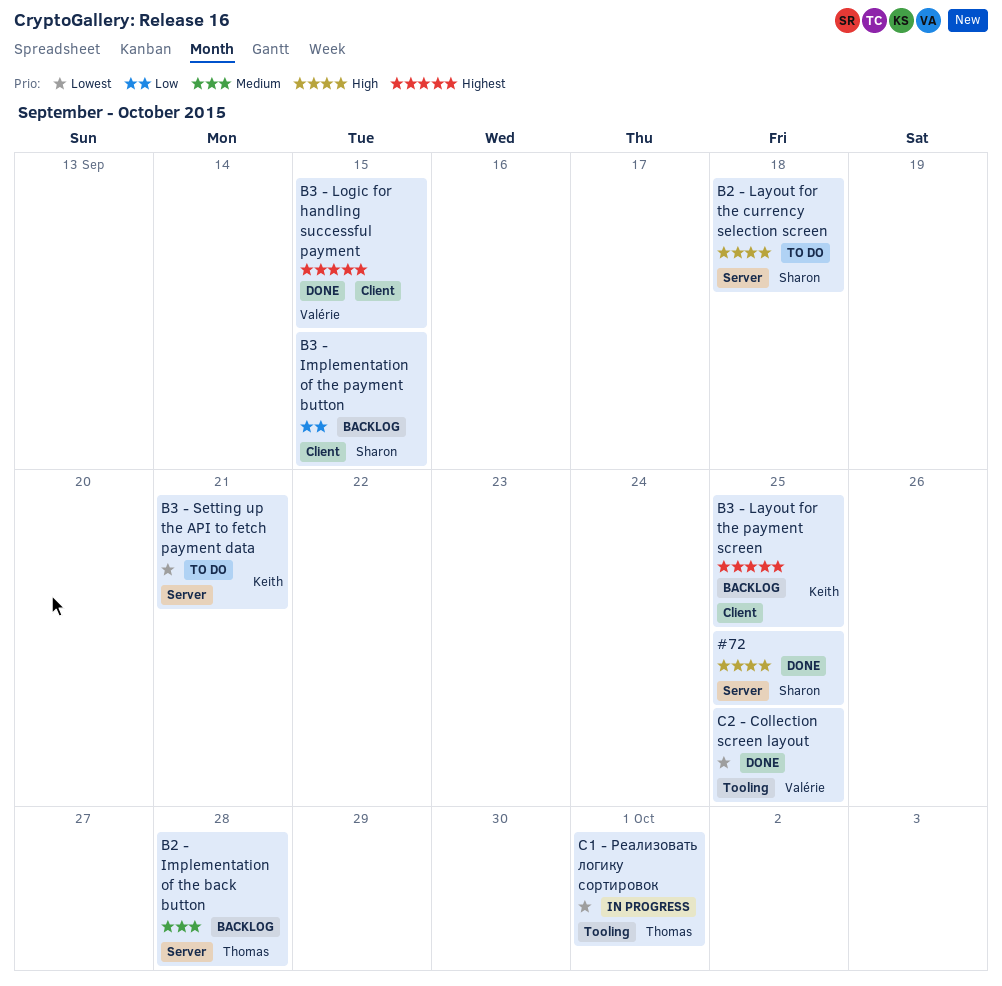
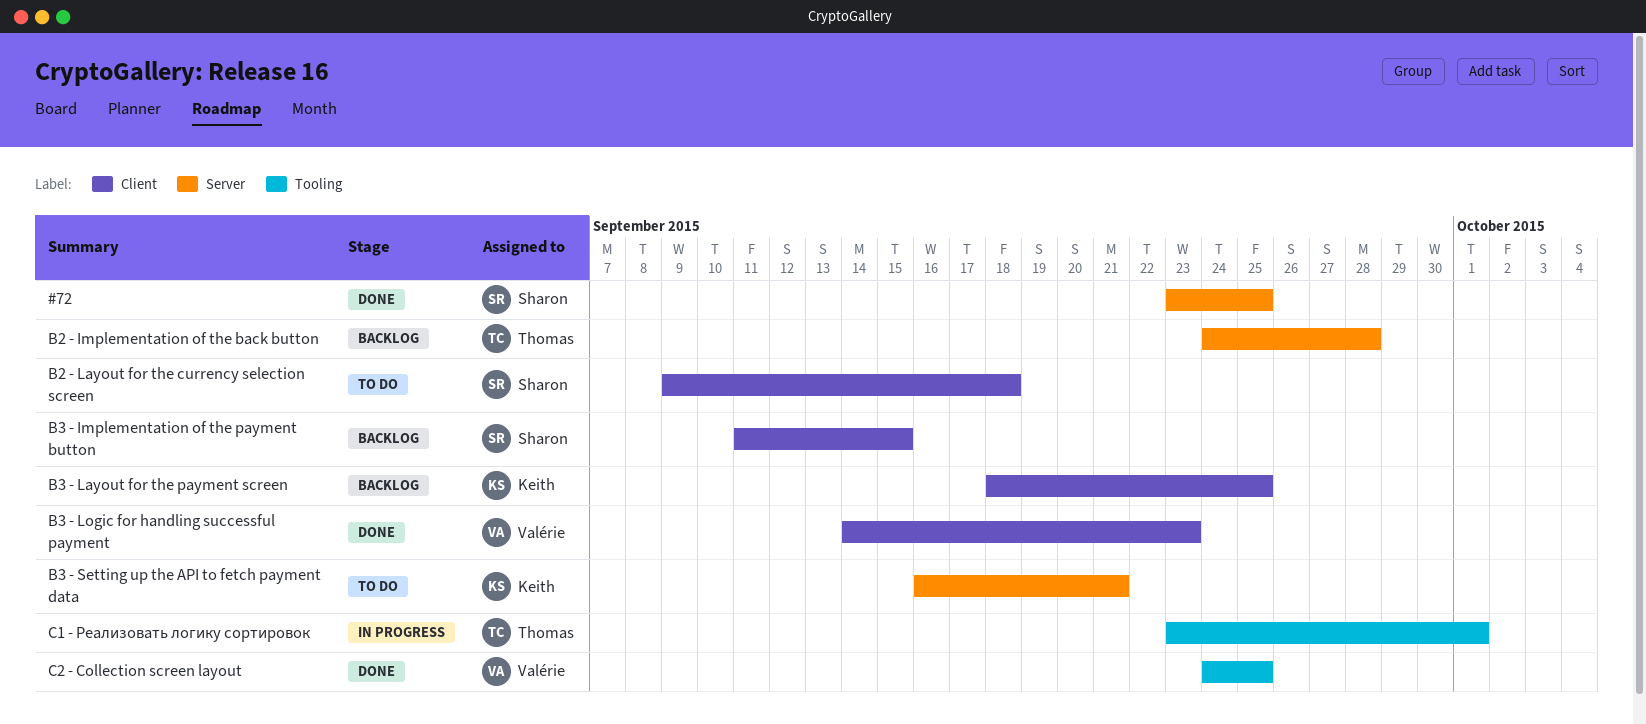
B2 - Layout for the currency selection screen, label: Server -> Client
B3 - Logic for handling successful payment, due: Sep 15 -> Sep 23

